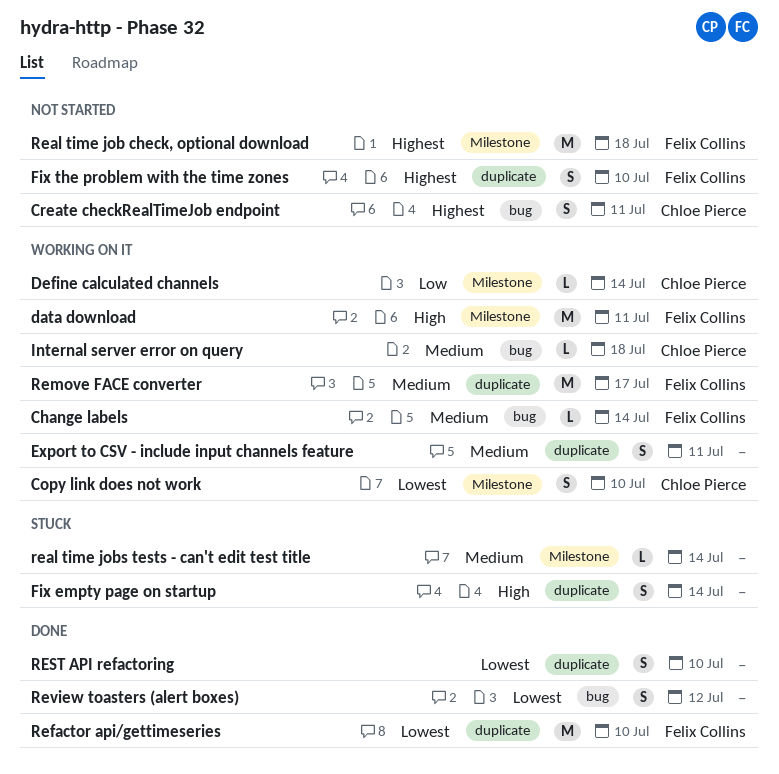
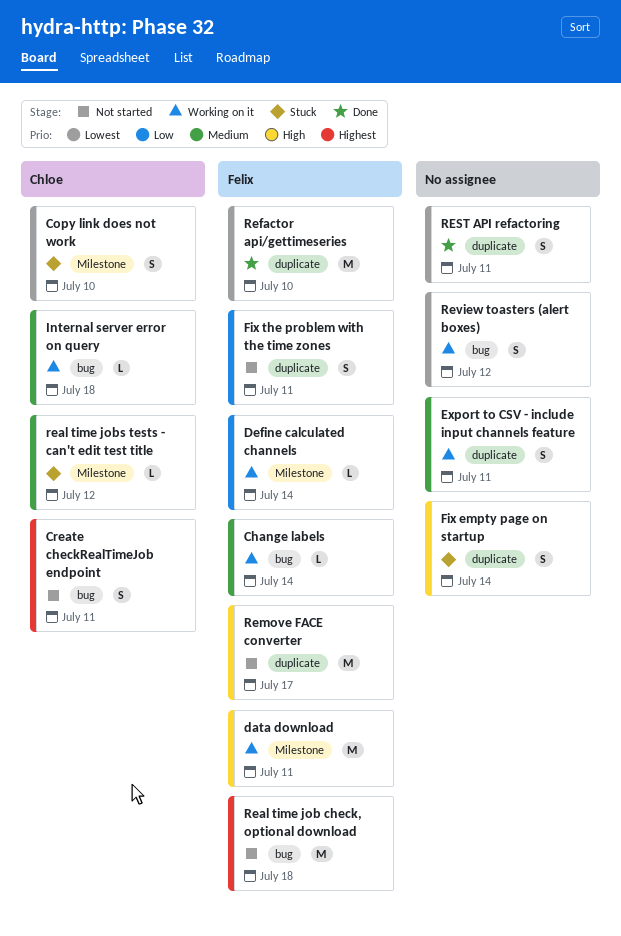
Copy link does not work, status: Working on it -> Stuck
Define calculated channels, owner: Chloe Pierce -> Felix Collins
Fix the problem with the time zones, priority: Highest -> Low
Fix the problem with the time zones, due: Jul 10 -> Jul 11
Real time job check, optional download, label: Milestone -> bug
real time jobs tests - can't edit test title, owner: none -> Chloe Pierce
real time jobs tests - can't edit test title, due: Jul 14 -> Jul 12
Remove FACE converter, status: Working on it -> Not started
Remove FACE converter, priority: Medium -> High
REST API refactoring, due: Jul 10 -> Jul 11
Review toasters (alert boxes), status: Done -> Working on it

